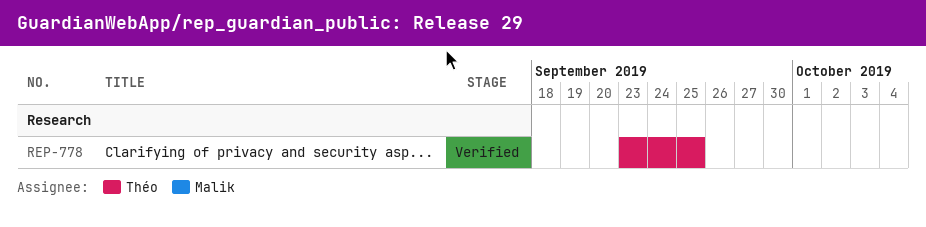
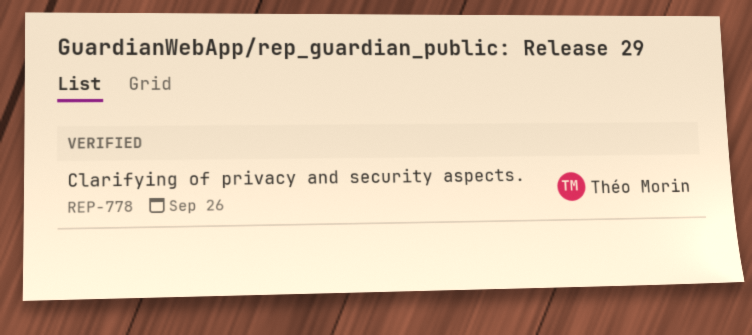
REP-778, due: Sep 25 -> Sep 26

